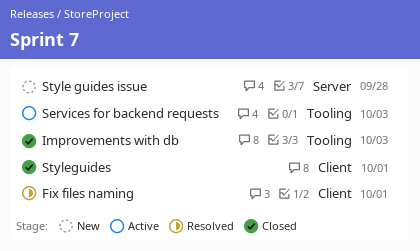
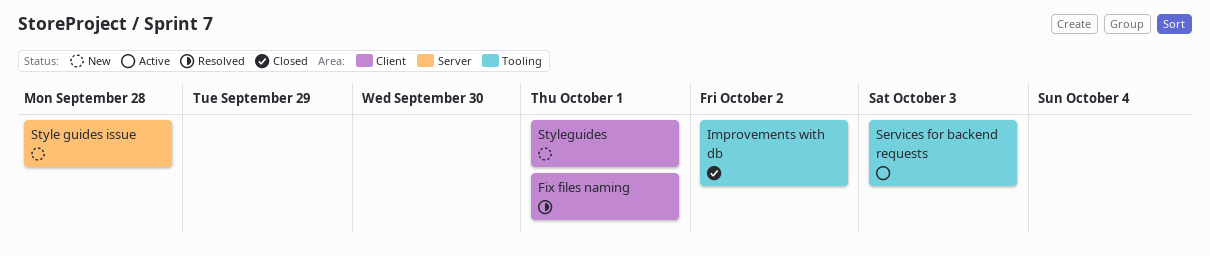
Improvements with db, due: Oct 3 -> Oct 2
Styleguides, status: Closed -> New

